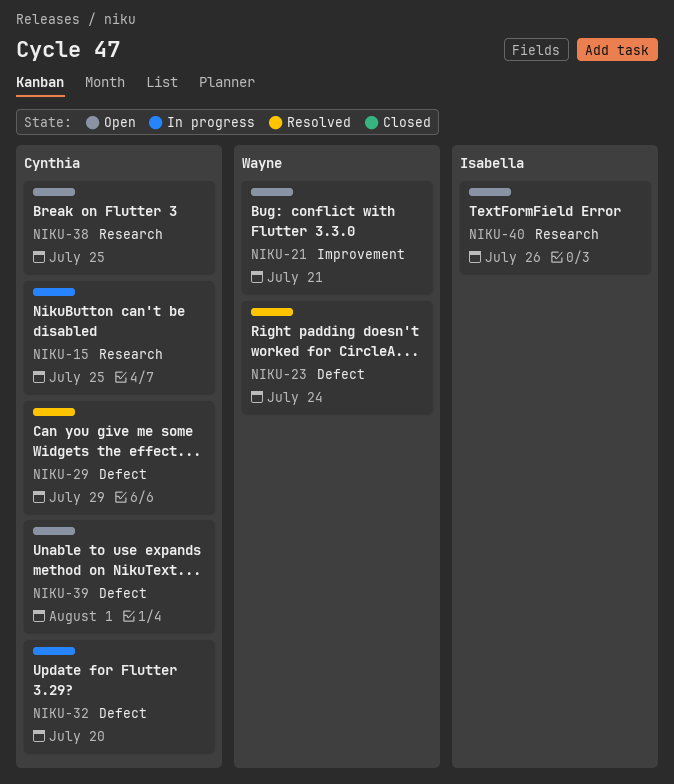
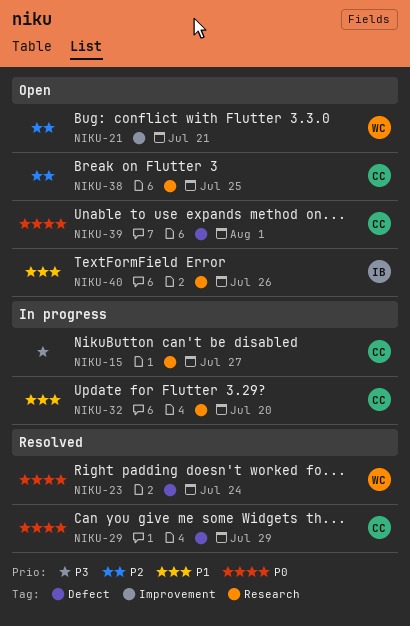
NIKU-15, due: Jul 25 -> Jul 27
NIKU-32, label: Defect -> Research

